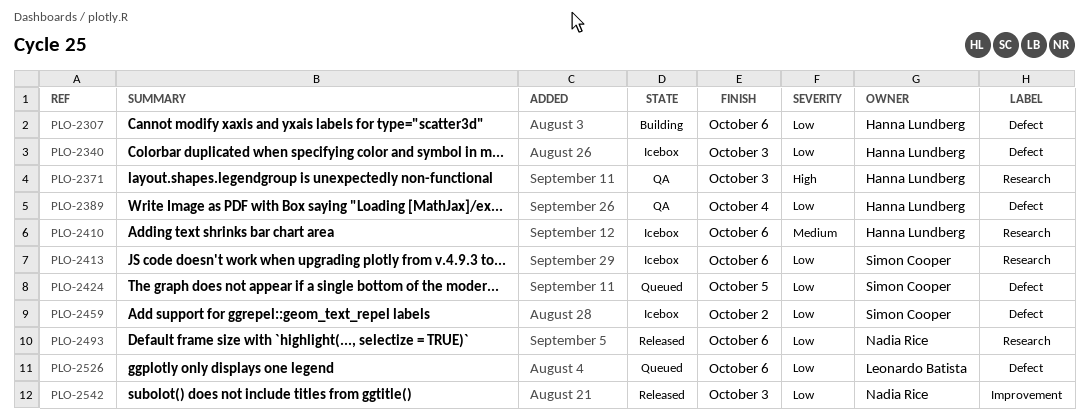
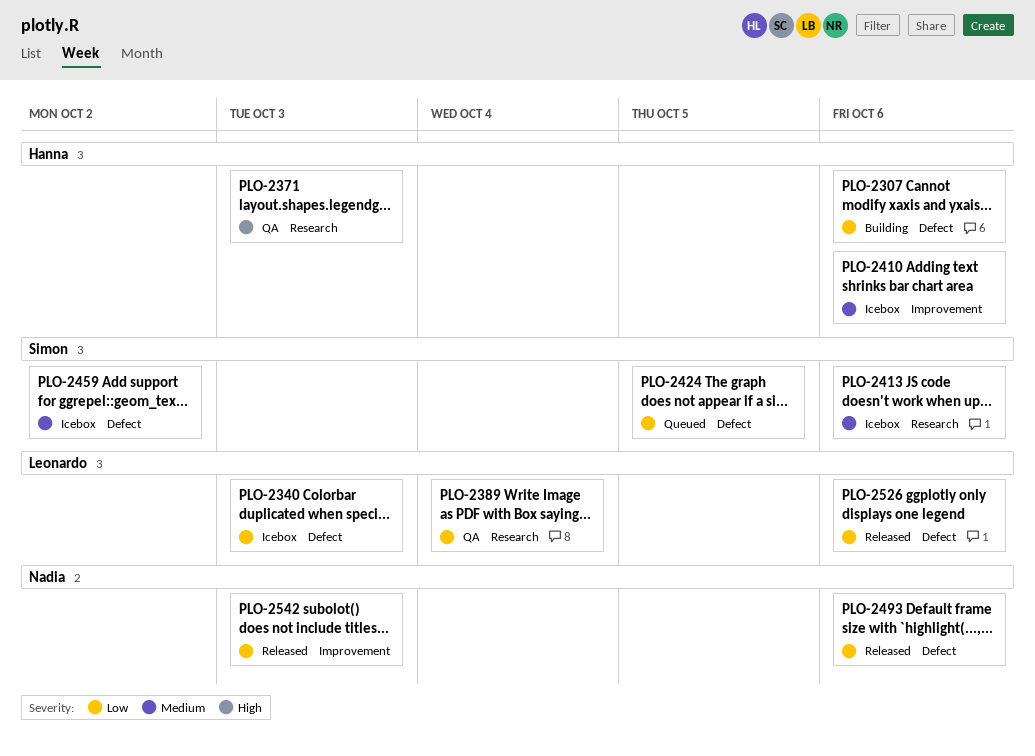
PLO-2340, owner: Hanna Lundberg -> Leonardo Batista
PLO-2389, owner: Hanna Lundberg -> Leonardo Batista
PLO-2389, label: Defect -> Research
PLO-2410, label: Research -> Improvement
PLO-2413, priority: Low -> Medium
PLO-2459, priority: Low -> Medium
PLO-2493, label: Research -> Defect
PLO-2526, status: Queued -> Released

